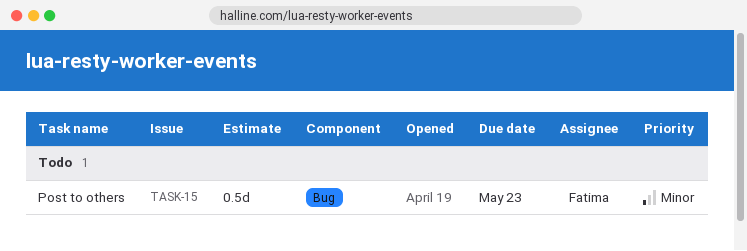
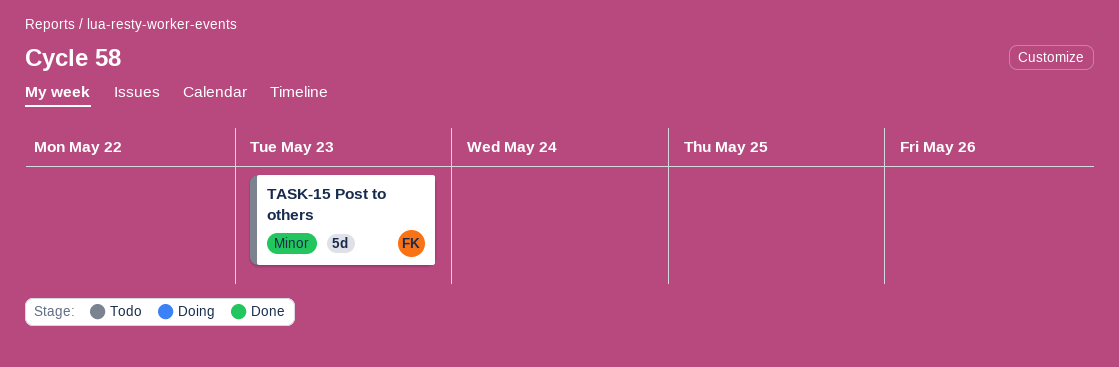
TASK-15, estimate: 0.5d -> 5d

